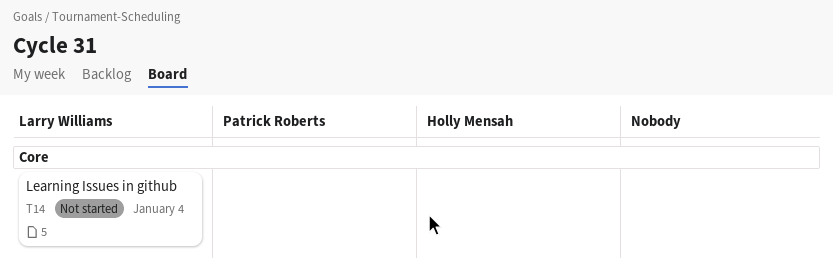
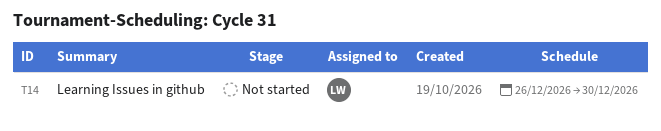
T14, due: Jan 4 -> Dec 30

